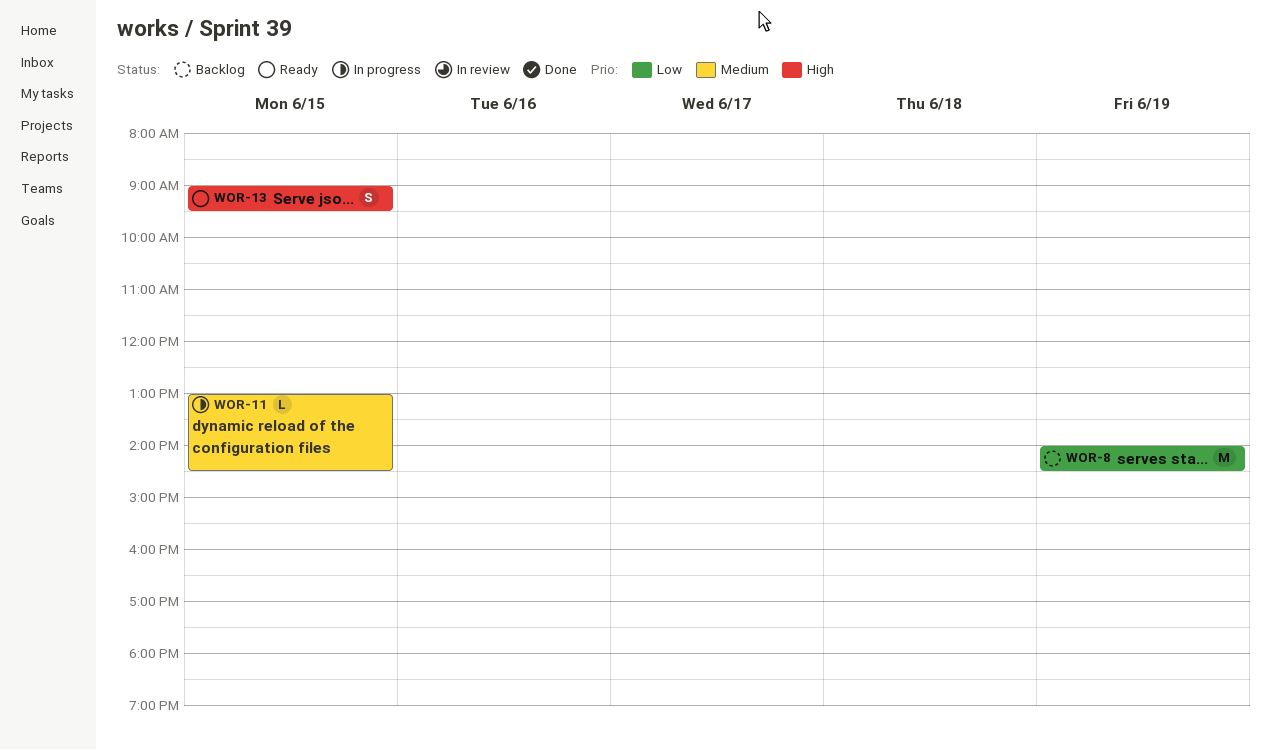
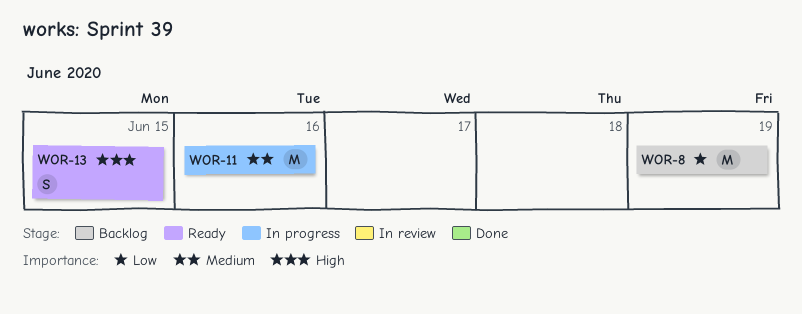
WOR-11, estimate: L -> M
WOR-11, day: Jun 15 -> Jun 16

